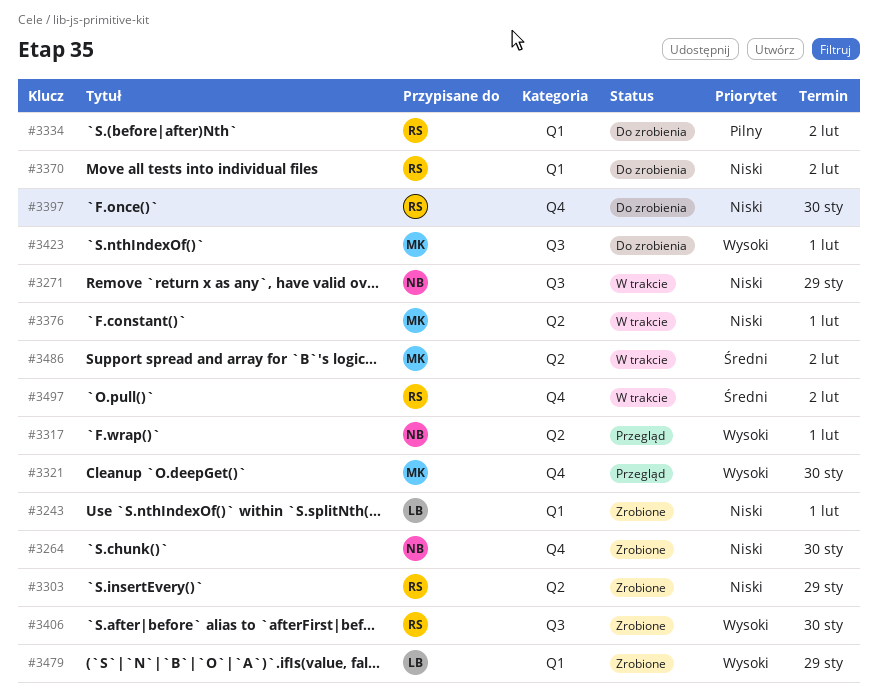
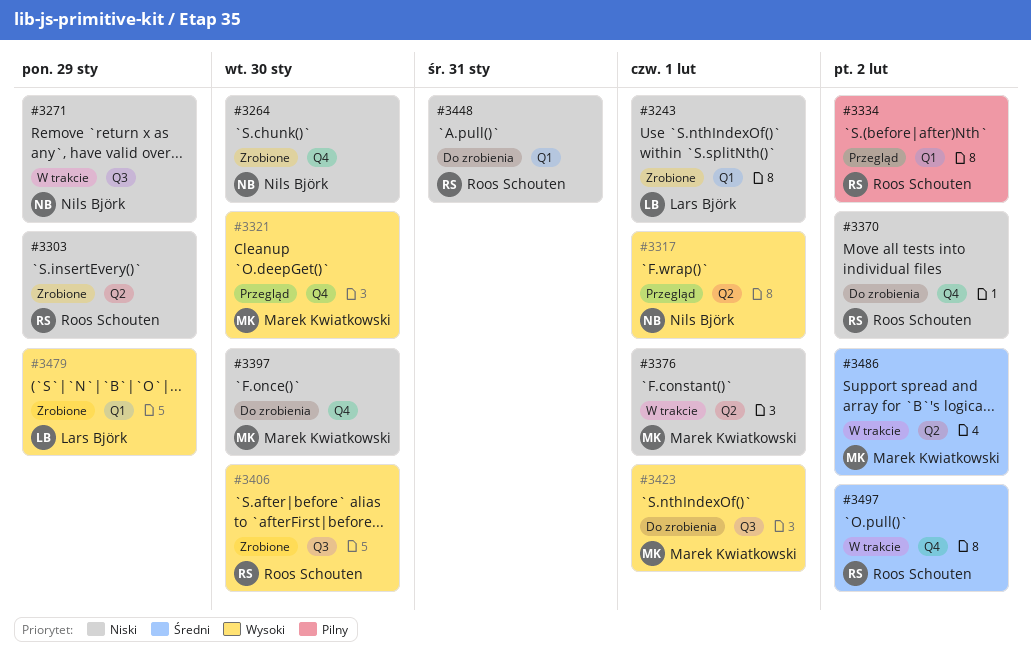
#3334, status: Do zrobienia -> Przegląd
#3370, label: Q1 -> Q4
#3397, owner: Roos Schouten -> Marek Kwiatkowski
#3448: none -> present

